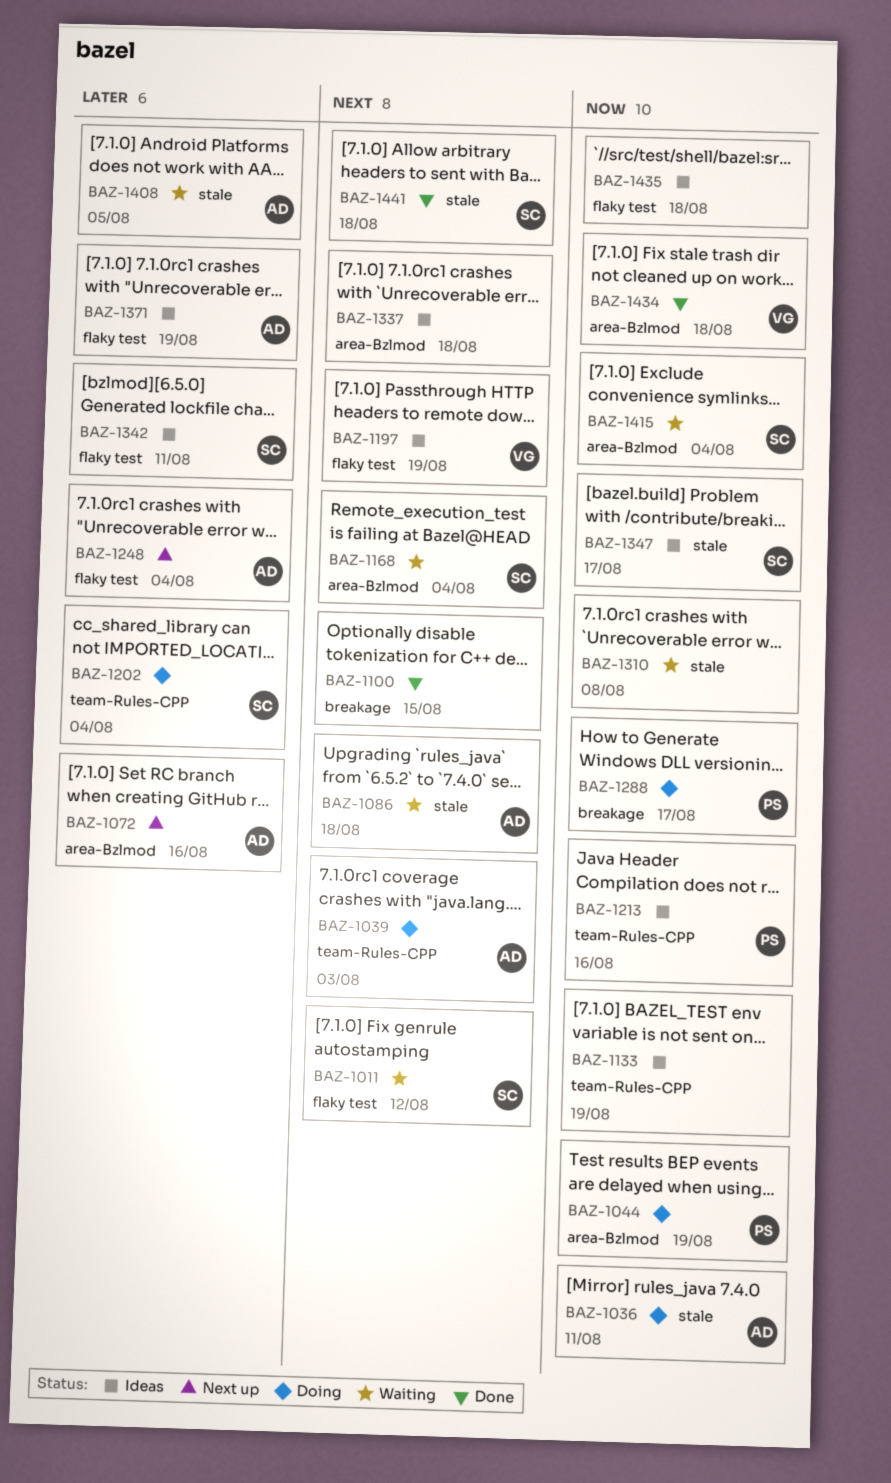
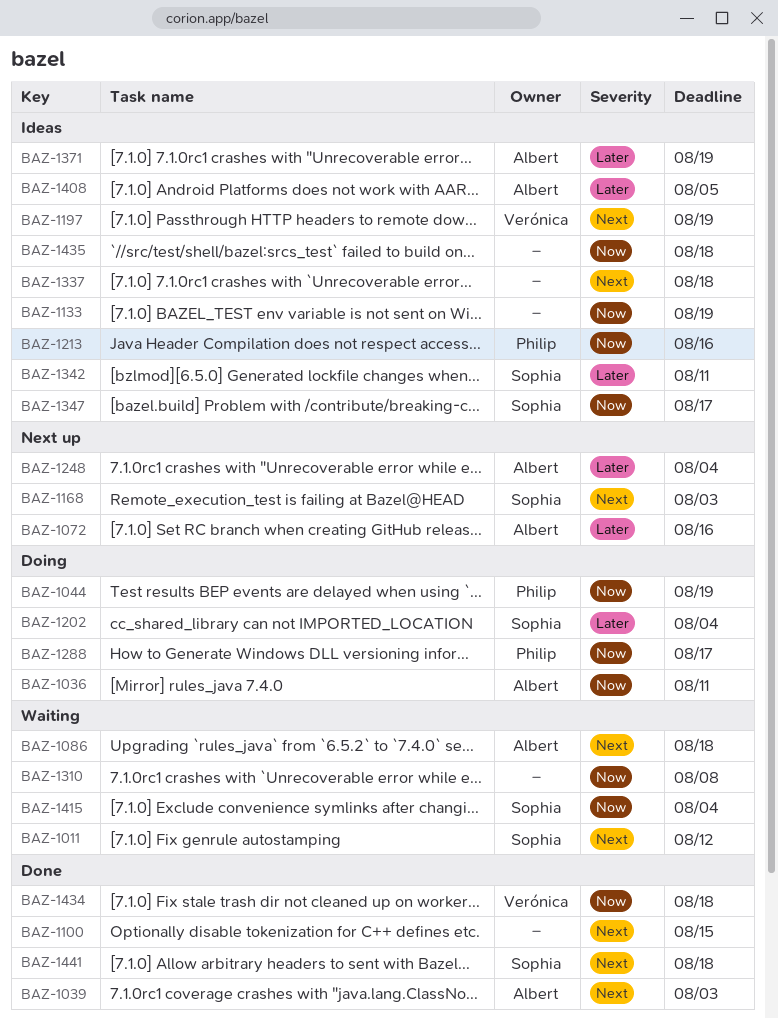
BAZ-1039, status: Doing -> Done
BAZ-1168, status: Waiting -> Next up
BAZ-1168, due: Aug 4 -> Aug 3
BAZ-1408, status: Waiting -> Ideas

